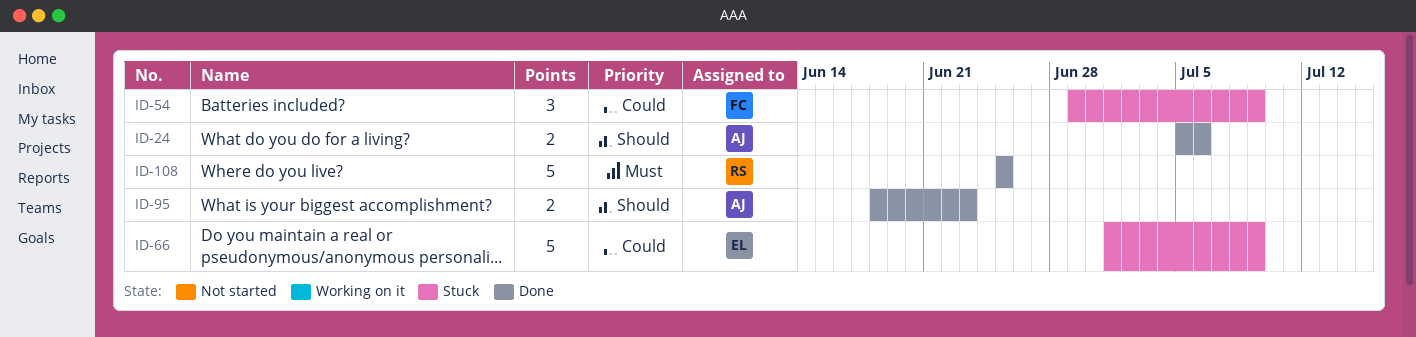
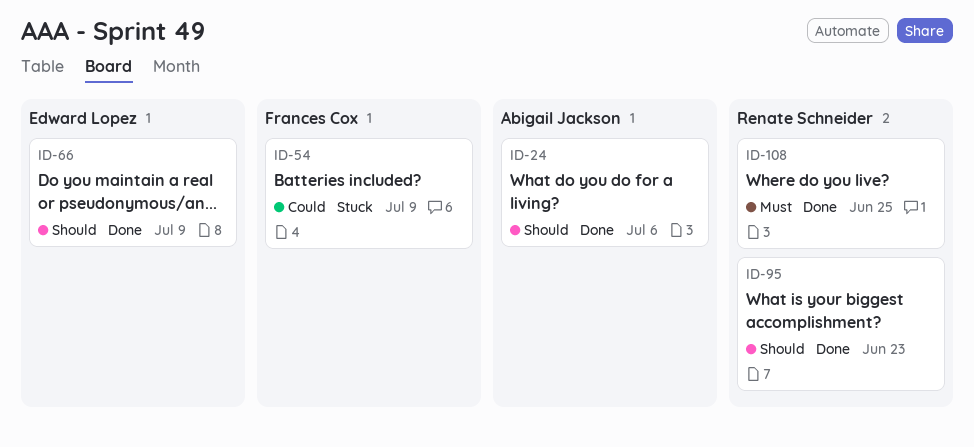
ID-66, status: Stuck -> Done
ID-66, priority: Could -> Should
ID-95, owner: Abigail Jackson -> Renate Schneider

